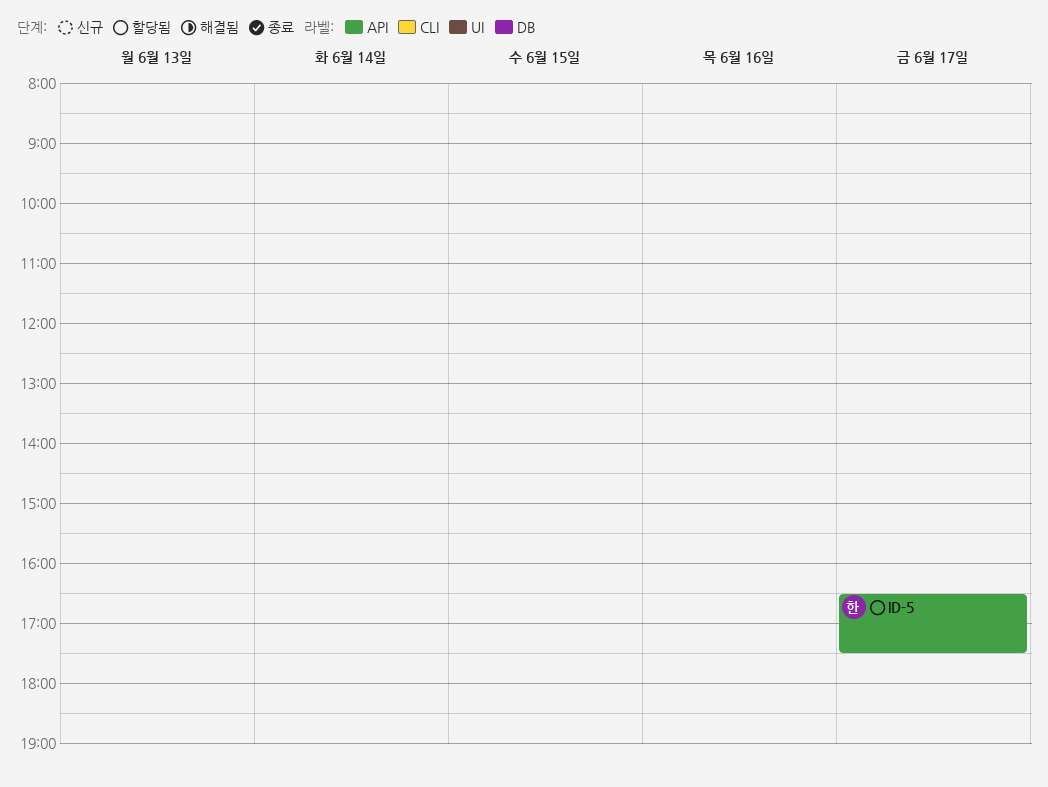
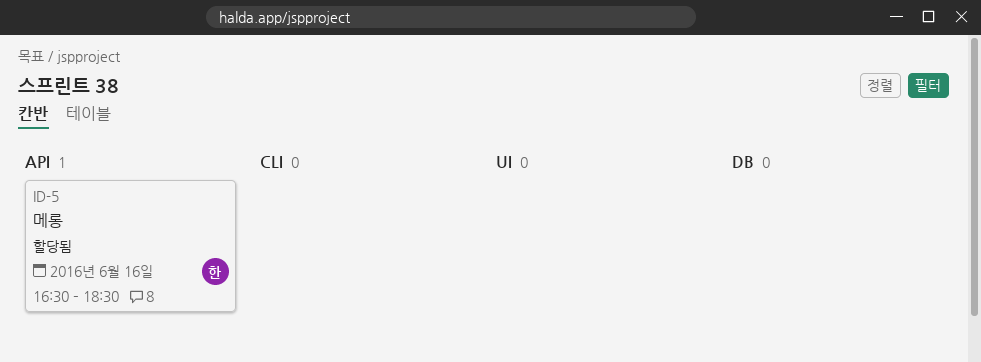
ID-5, day: Jun 17 -> Jun 16
ID-5, ends: 17:30 -> 18:30

